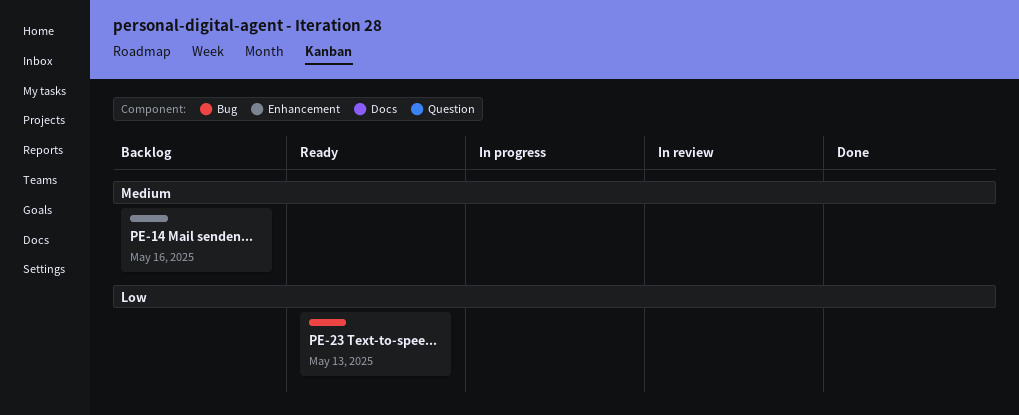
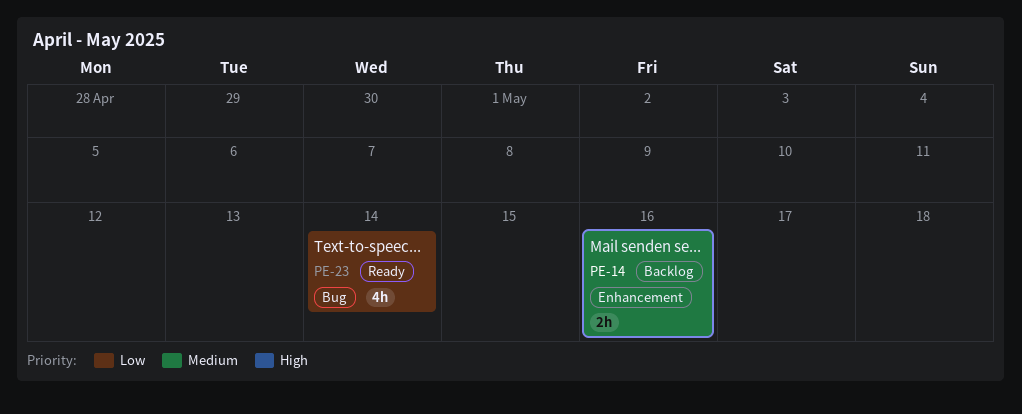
PE-23, due: May 13 -> May 14

